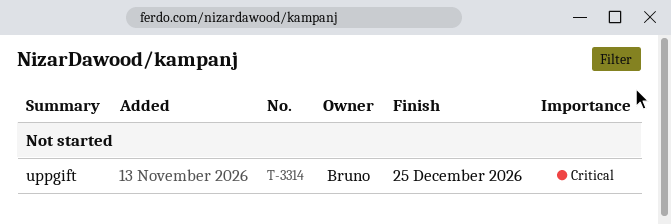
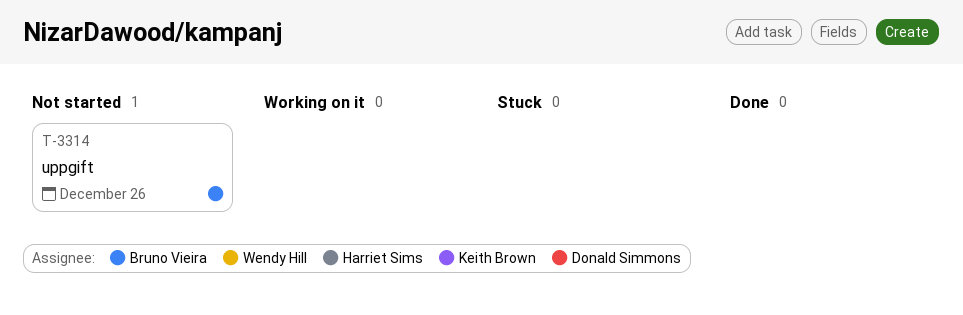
T-3314, due: Dec 25 -> Dec 26

